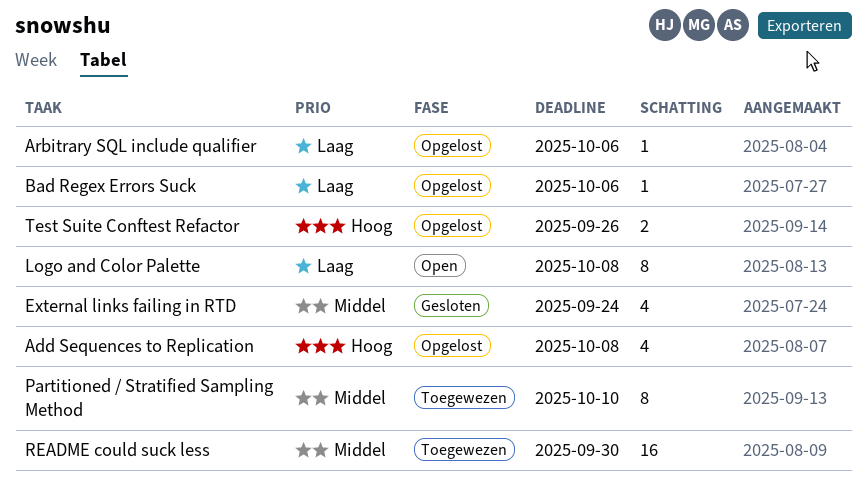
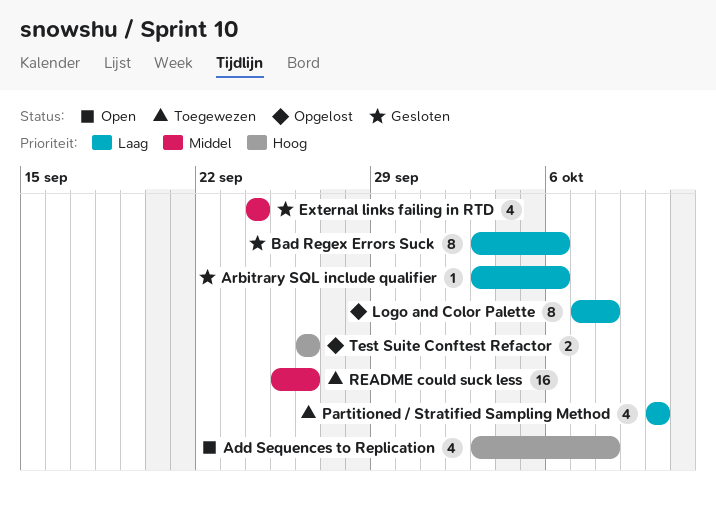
Add Sequences to Replication, status: Opgelost -> Open
Arbitrary SQL include qualifier, status: Opgelost -> Gesloten
Bad Regex Errors Suck, status: Opgelost -> Gesloten
Bad Regex Errors Suck, estimate: 1 -> 8
Logo and Color Palette, status: Open -> Opgelost
Partitioned / Stratified Sampling Method, priority: Middel -> Laag
Partitioned / Stratified Sampling Method, estimate: 8 -> 4
README could suck less, due: Sep 30 -> Sep 26

